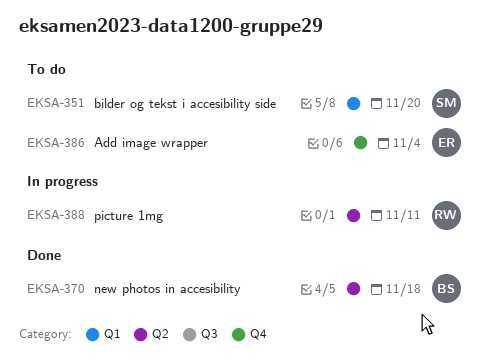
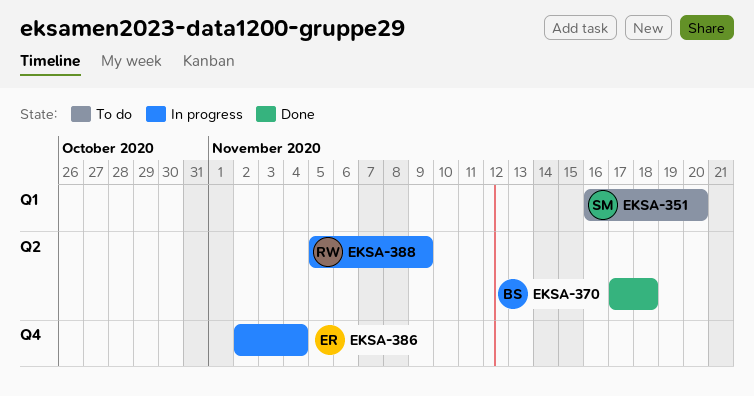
EKSA-386, status: To do -> In progress
EKSA-388, due: Nov 11 -> Nov 9

